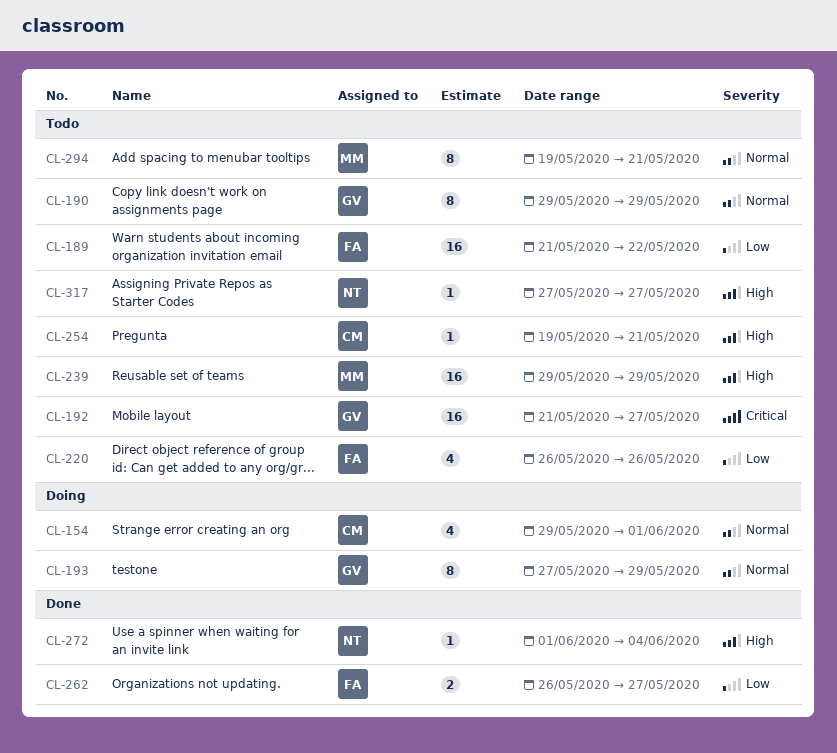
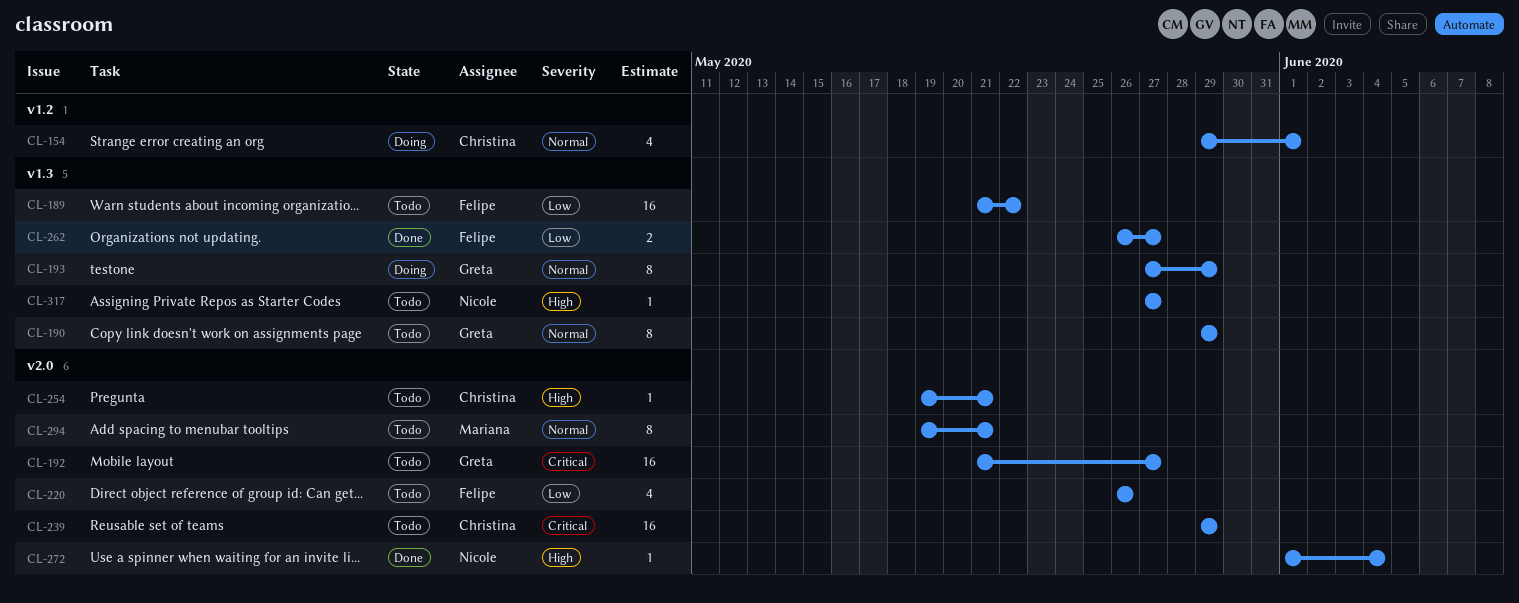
CL-239, owner: Mariana -> Christina
CL-239, priority: High -> Critical

